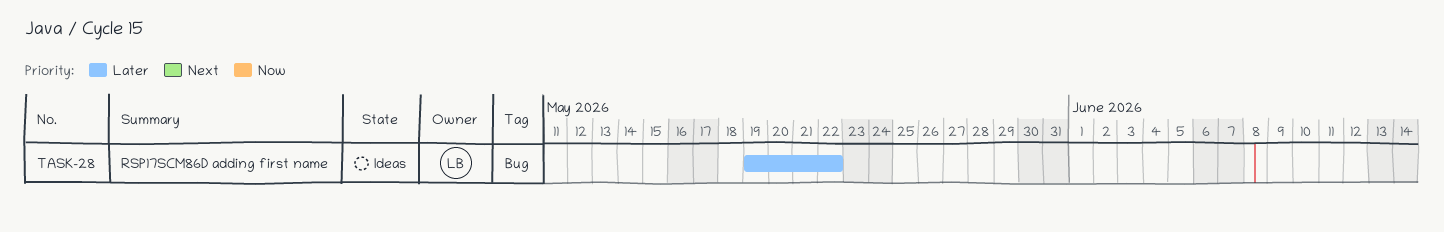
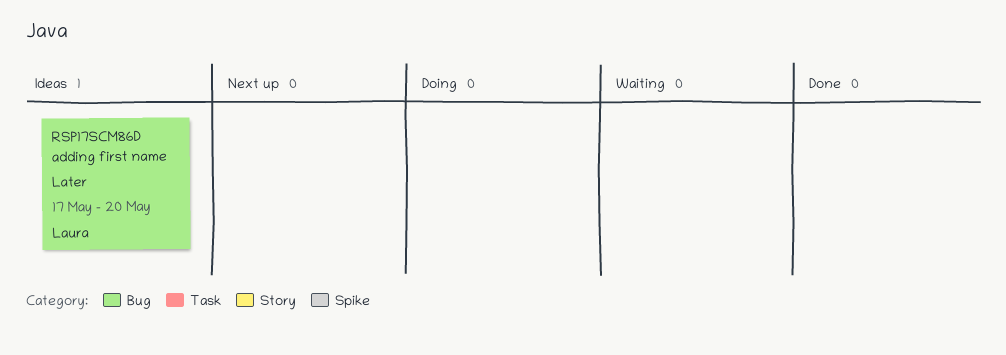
RSP17SCM86D adding first name, start: May 19 -> May 17
RSP17SCM86D adding first name, due: May 22 -> May 20

